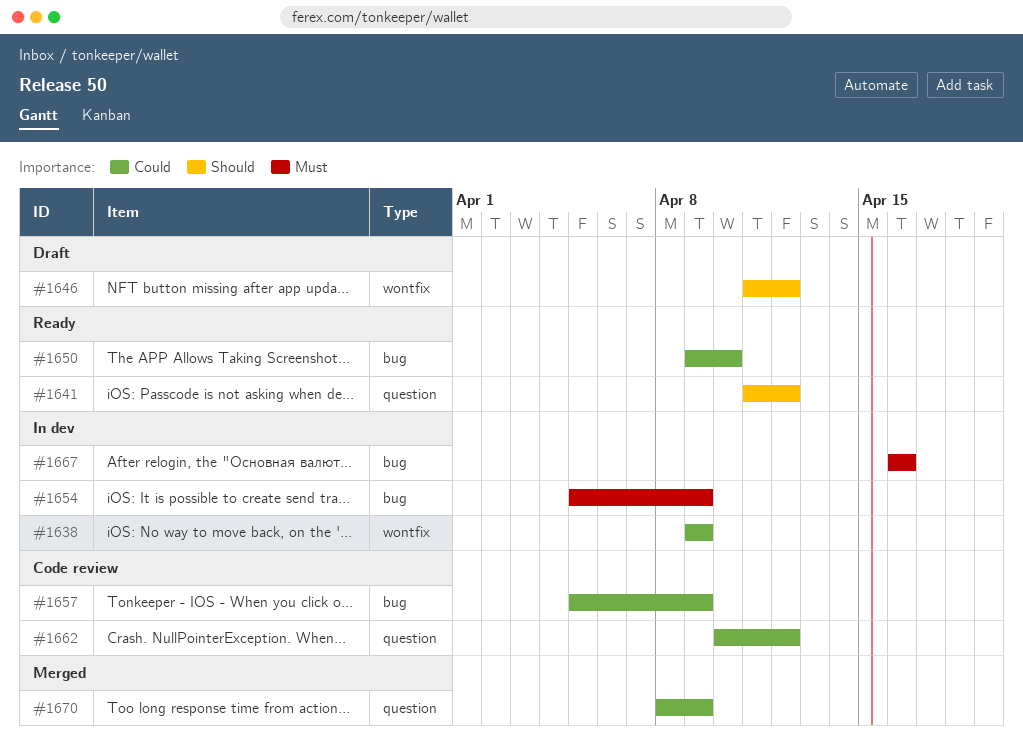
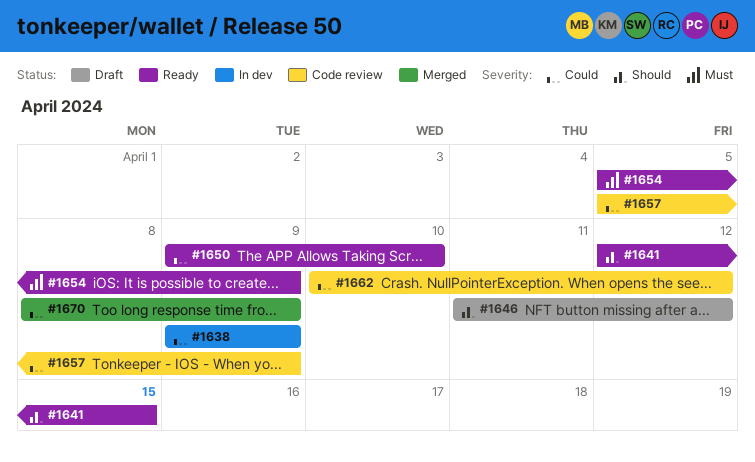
#1641, start: Apr 11 -> Apr 12
#1641, due: Apr 12 -> Apr 15
#1654, status: In dev -> Ready
#1667: present -> none

